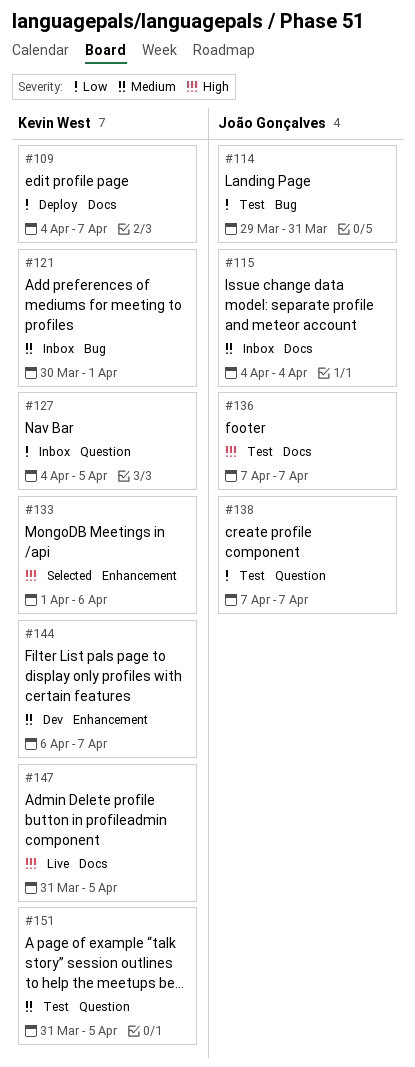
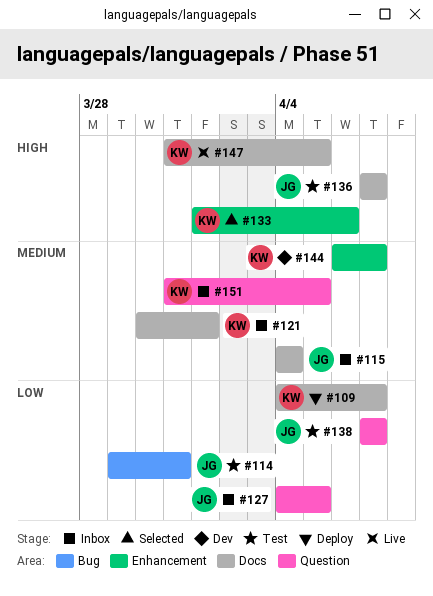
#121, label: Bug -> Docs
#127, owner: Kevin West -> João Gonçalves
#151, status: Test -> Inbox

